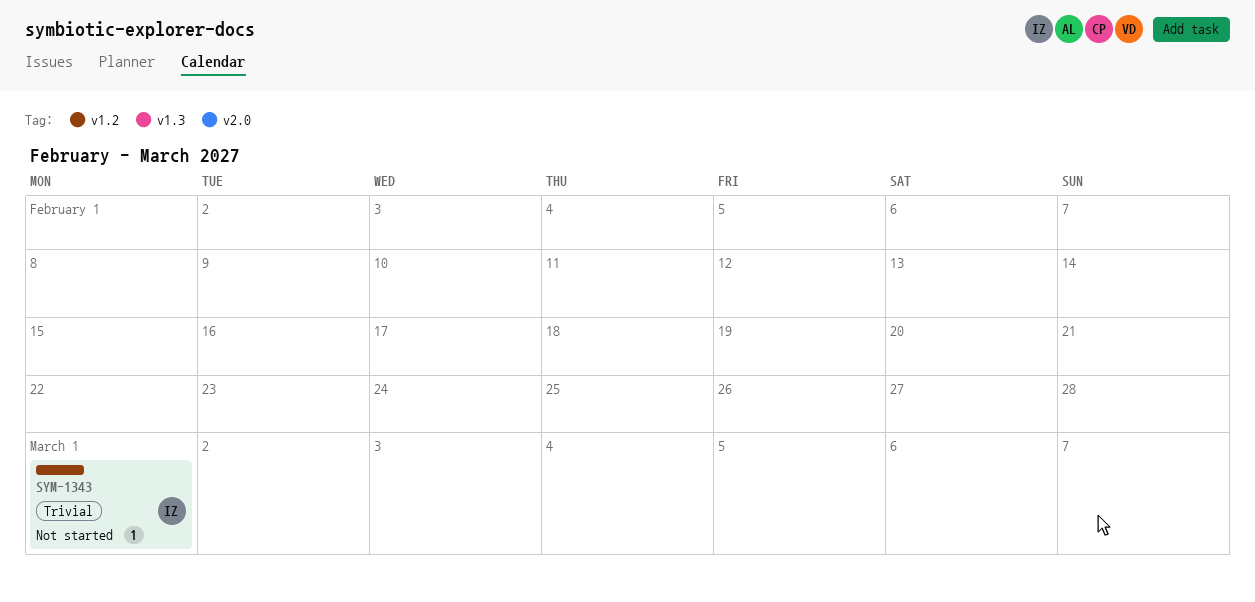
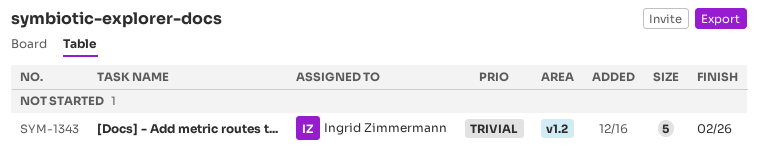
SYM-1343, estimate: 1 -> 5
SYM-1343, due: Mar 1 -> Feb 26

